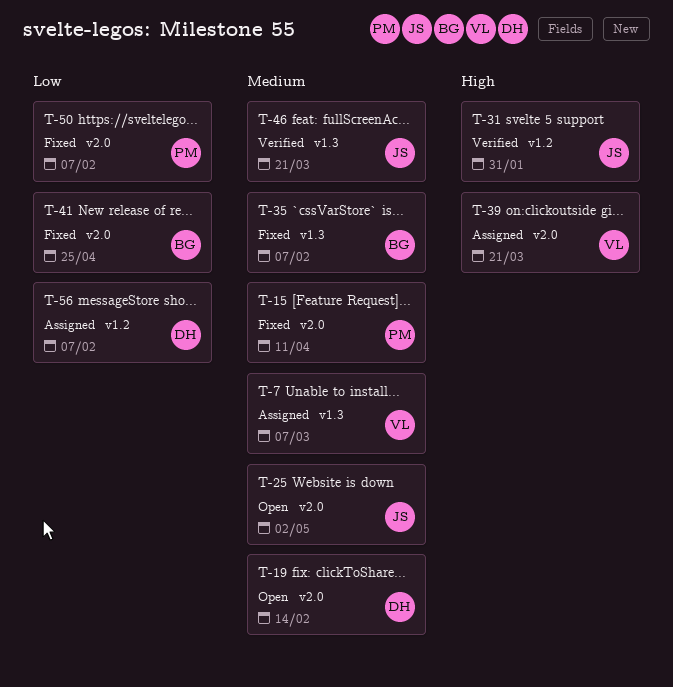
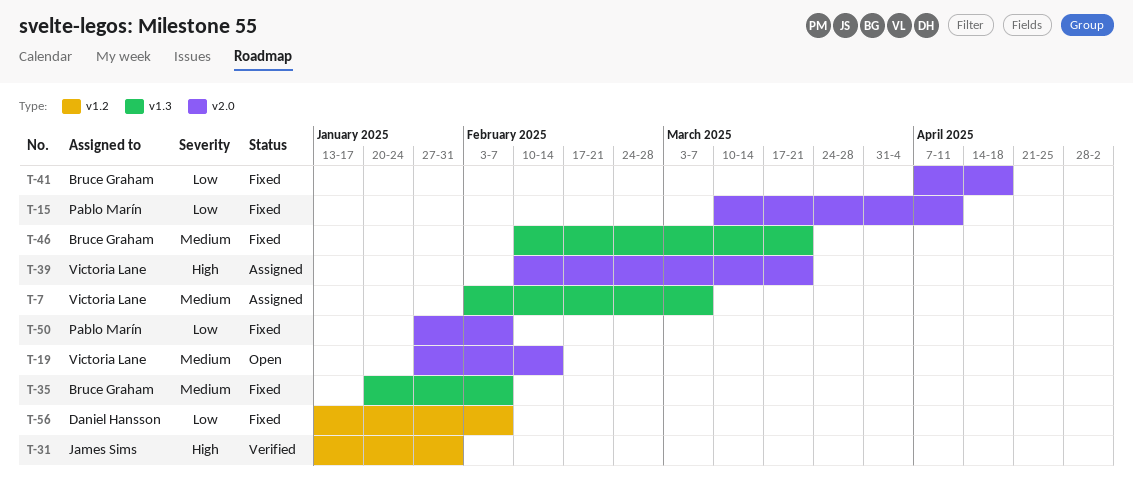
T-15, priority: Medium -> Low
T-19, owner: Daniel Hansson -> Victoria Lane
T-25: present -> none
T-41, due: Apr 25 -> Apr 18
T-46, status: Verified -> Fixed
T-46, owner: James Sims -> Bruce Graham
T-56, status: Assigned -> Fixed

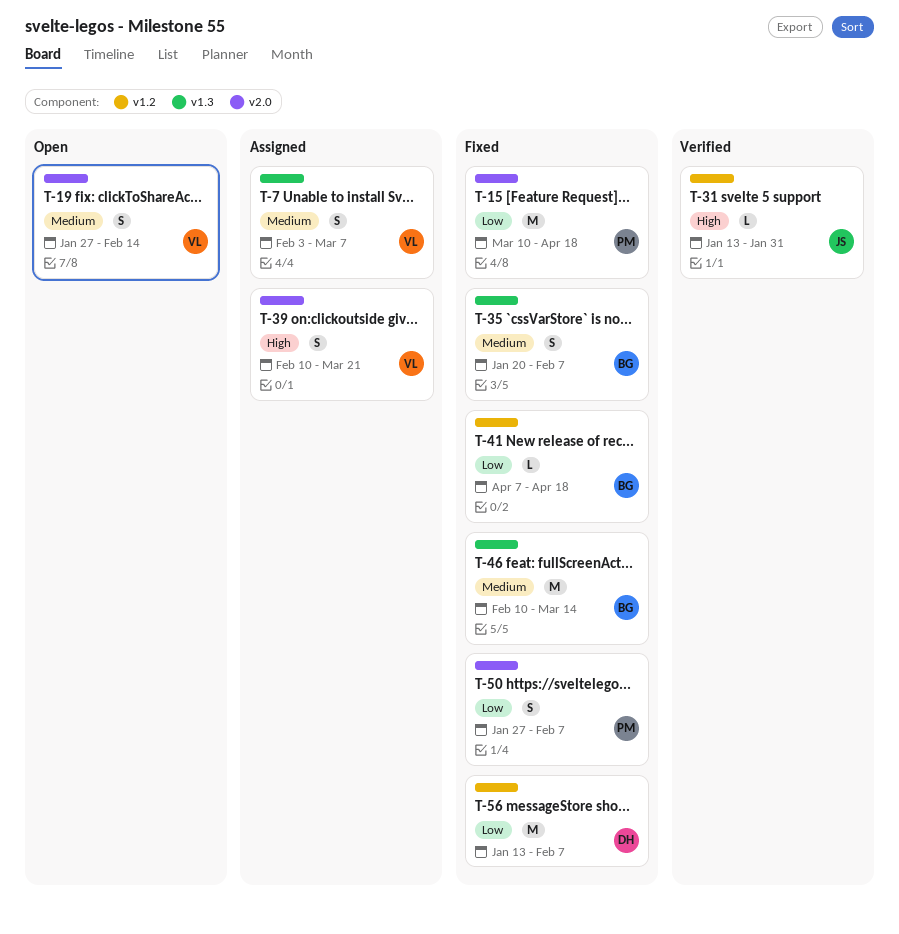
T-15, due: Apr 11 -> Apr 18
T-41, label: v2.0 -> v1.2
T-46, due: Mar 21 -> Mar 14

